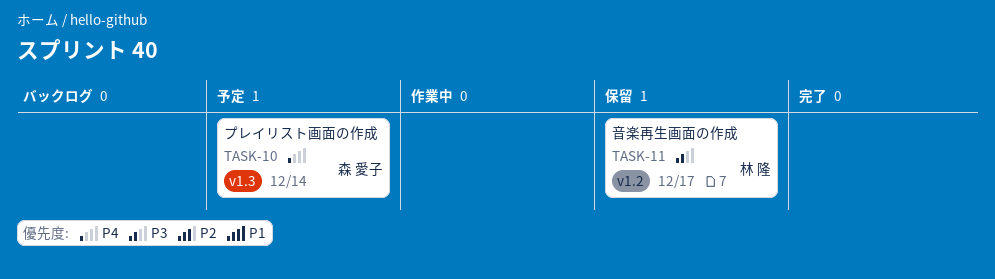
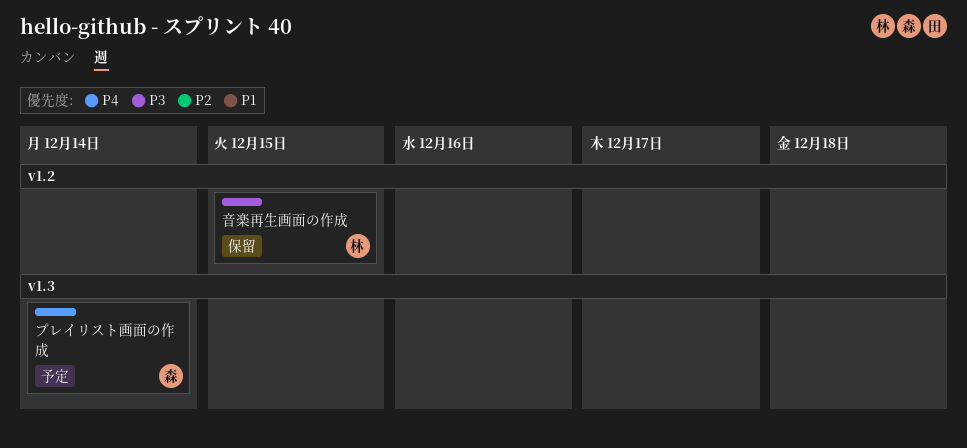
音楽再生画面の作成, due: Dec 17 -> Dec 15

